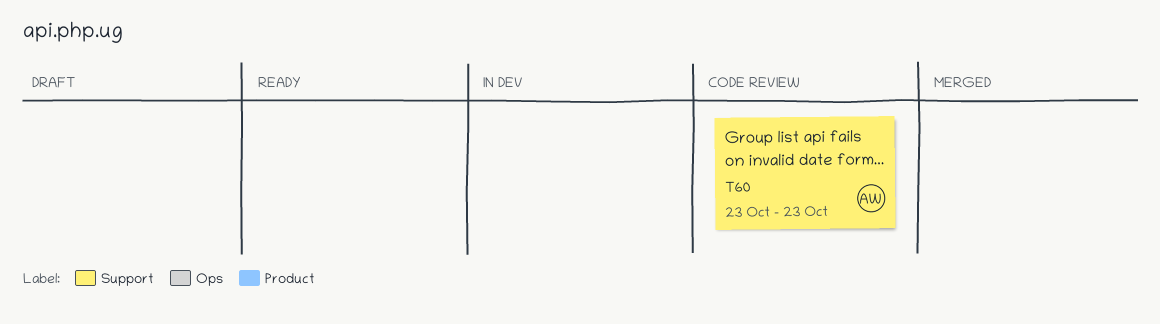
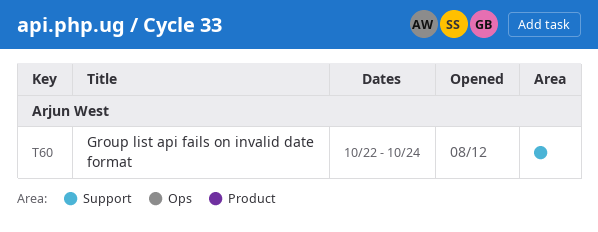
T60, start: Oct 23 -> Oct 22
T60, due: Oct 23 -> Oct 24

